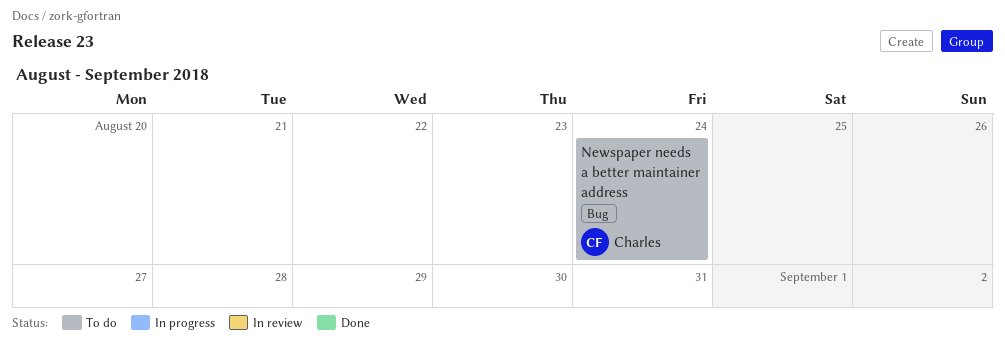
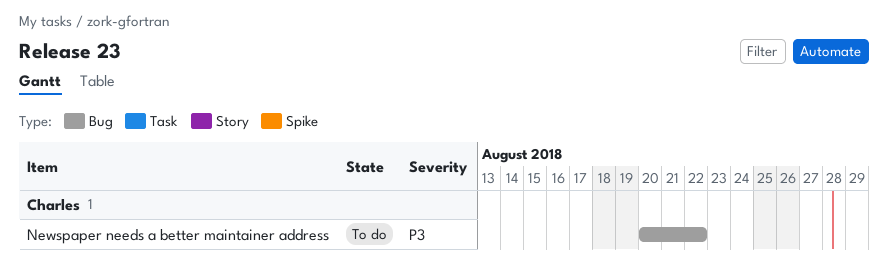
Newspaper needs a better maintainer address, due: Aug 24 -> Aug 22

